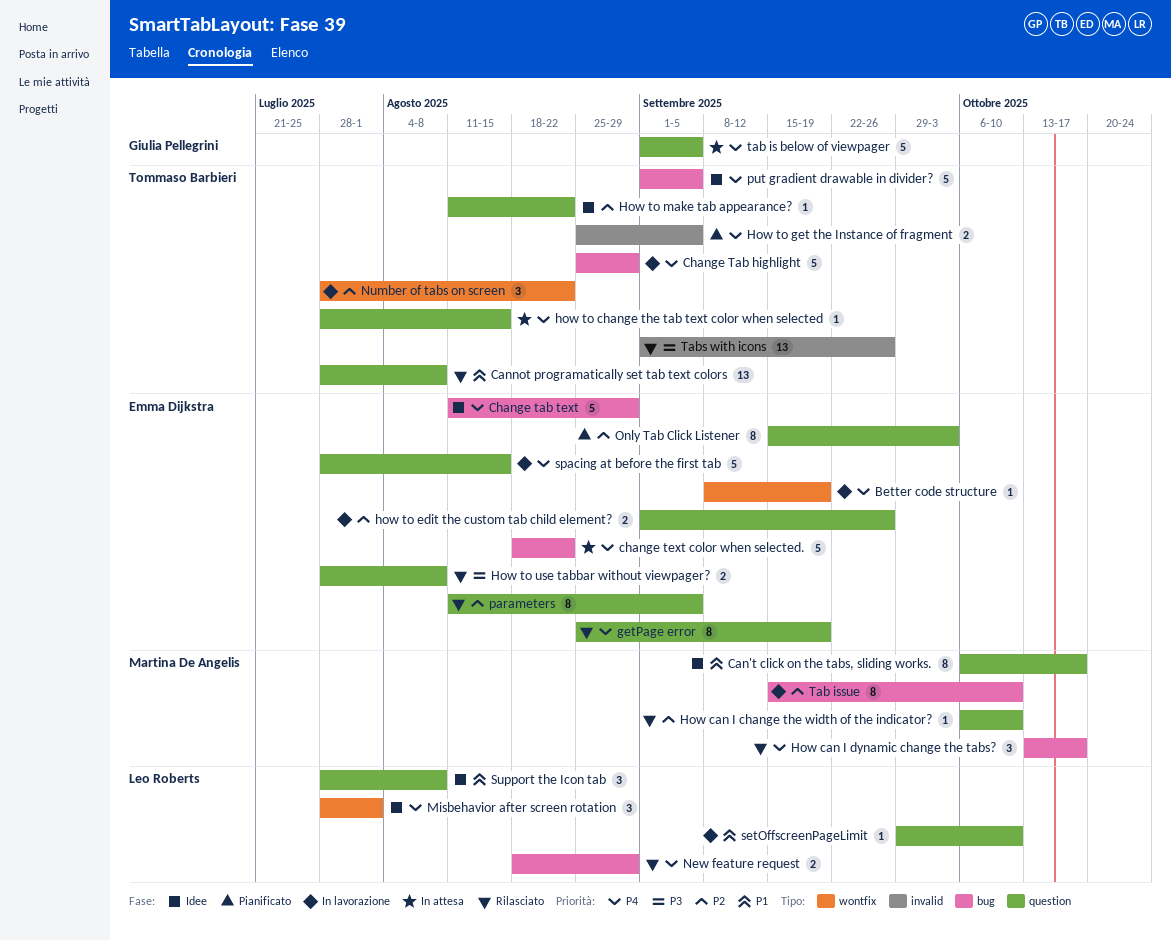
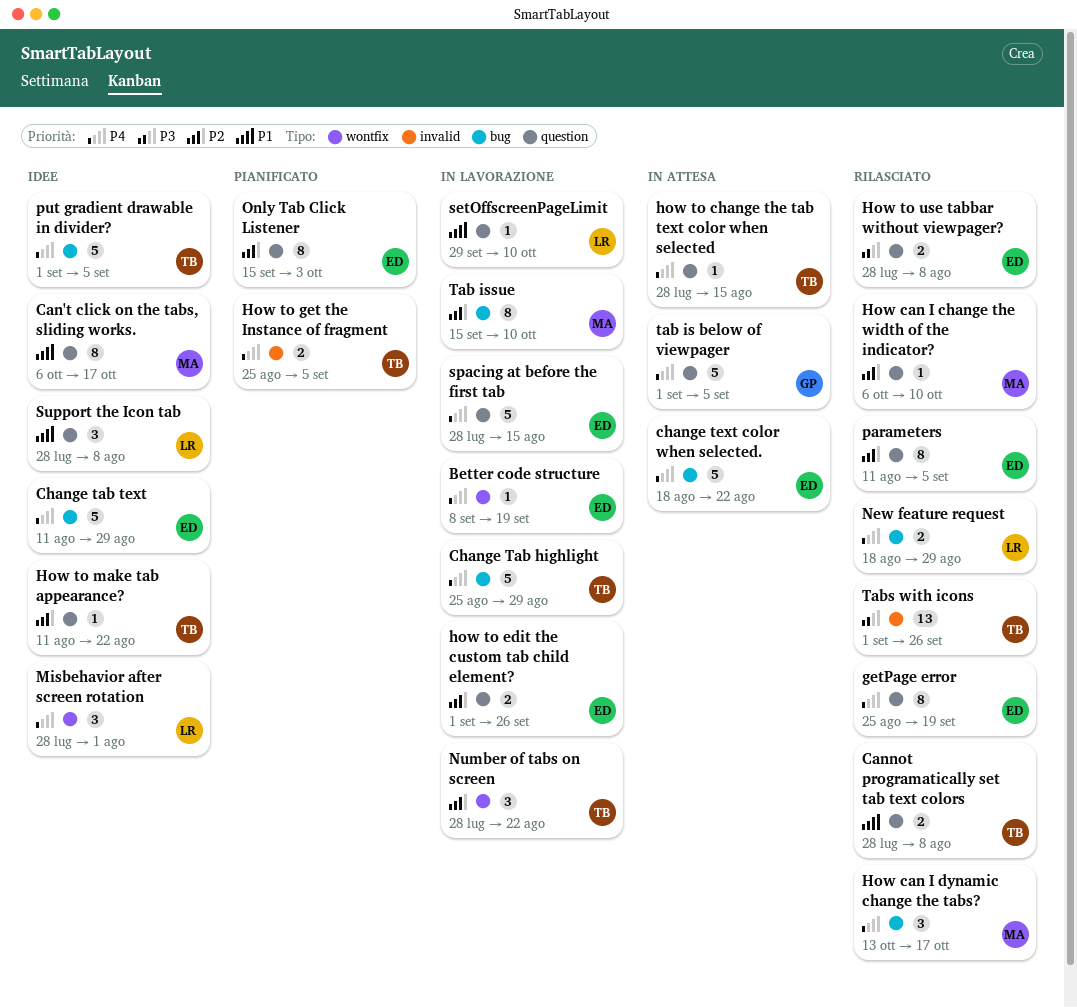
Cannot programatically set tab text colors, estimate: 13 -> 2

